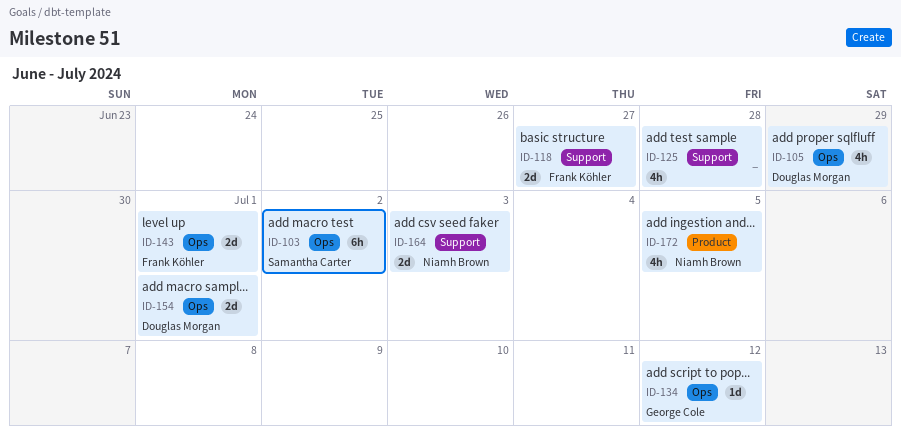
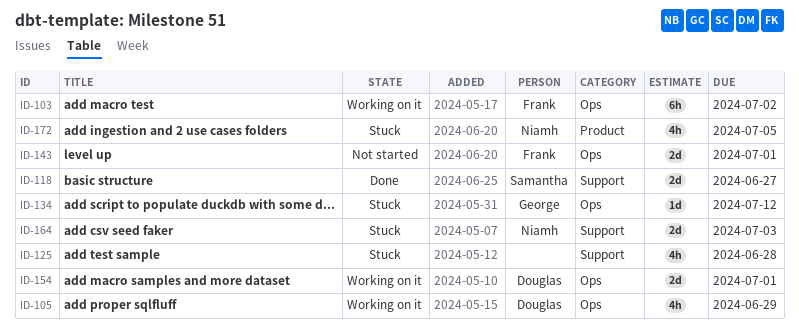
ID-103, owner: Samantha Carter -> Frank Köhler
ID-118, owner: Frank Köhler -> Samantha Carter

